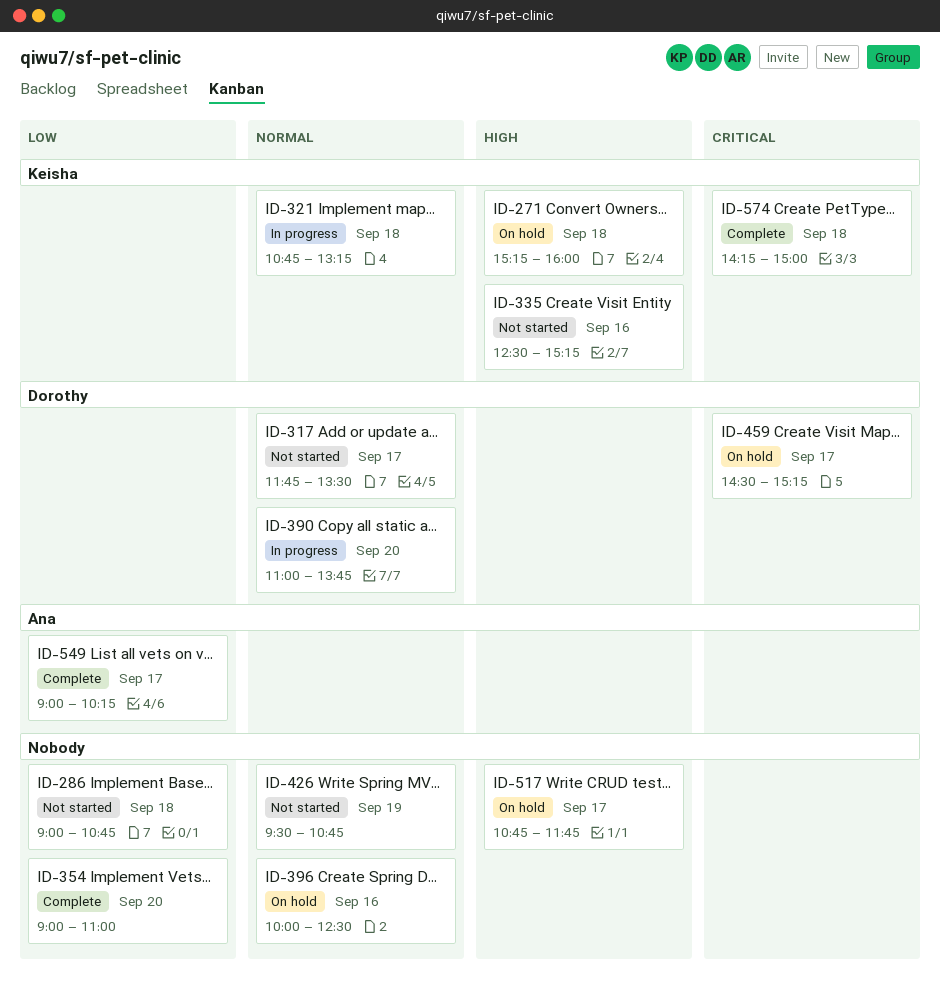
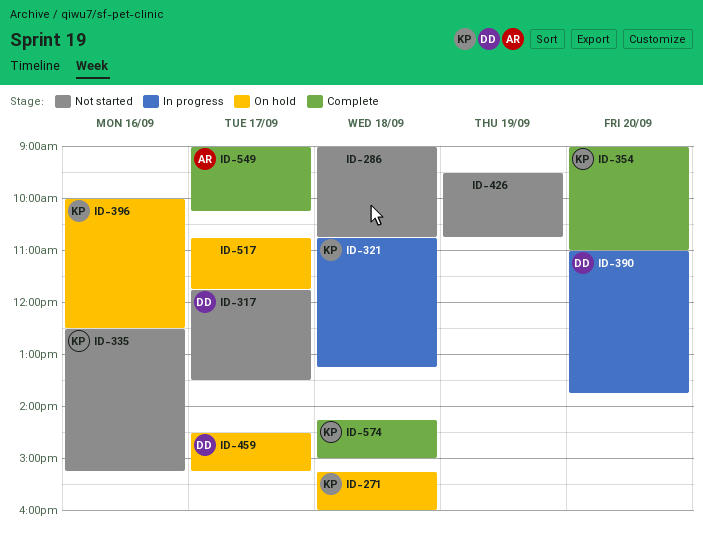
ID-354, owner: none -> Keisha
ID-396, owner: none -> Keisha

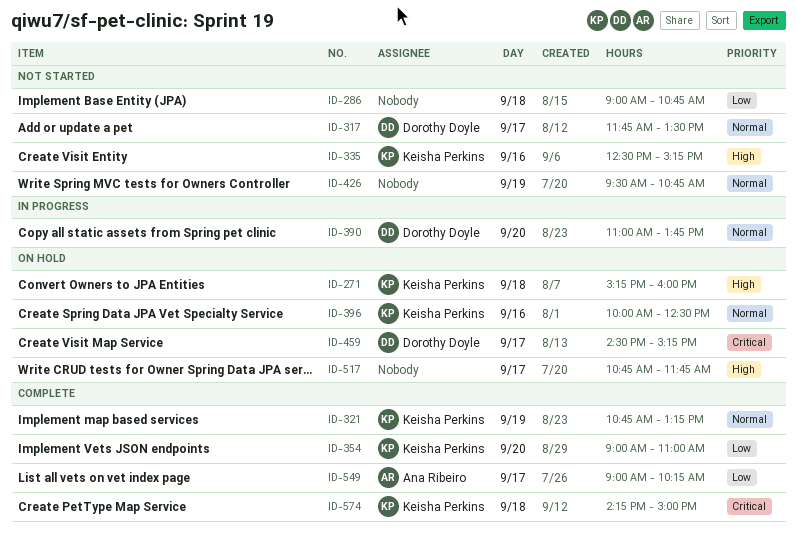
ID-321, status: In progress -> Complete
ID-321, day: Sep 18 -> Sep 19

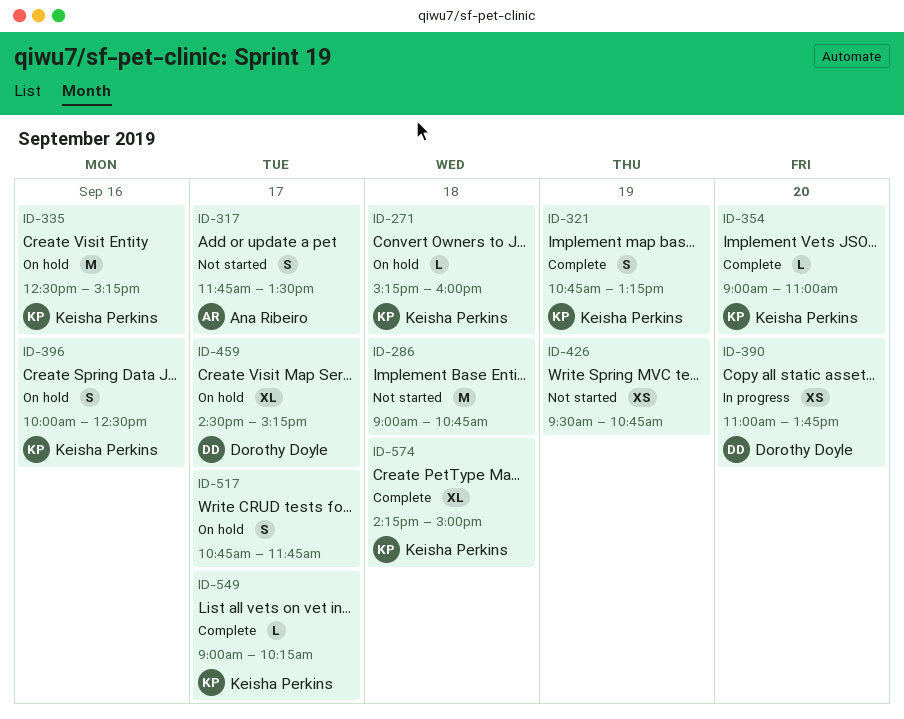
ID-317, owner: Dorothy Doyle -> Ana Ribeiro
ID-335, status: Not started -> On hold
ID-549, owner: Ana Ribeiro -> Keisha Perkins

